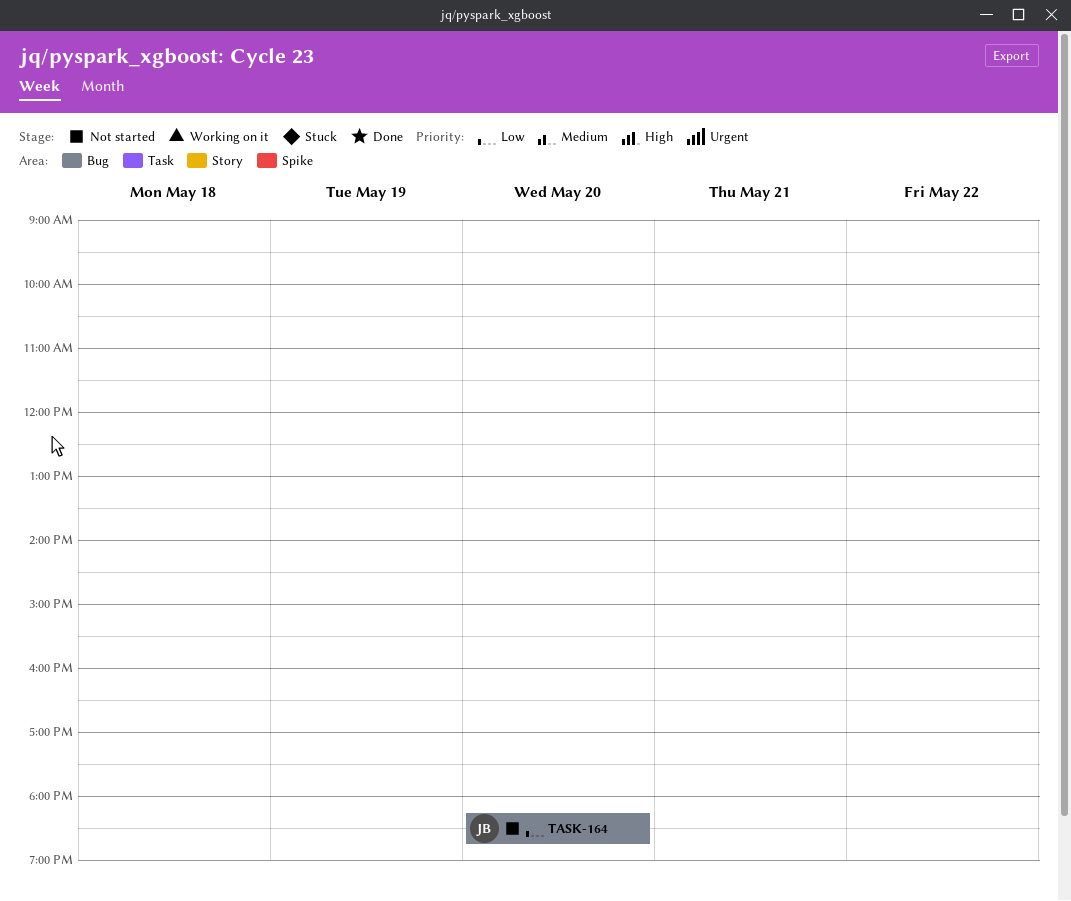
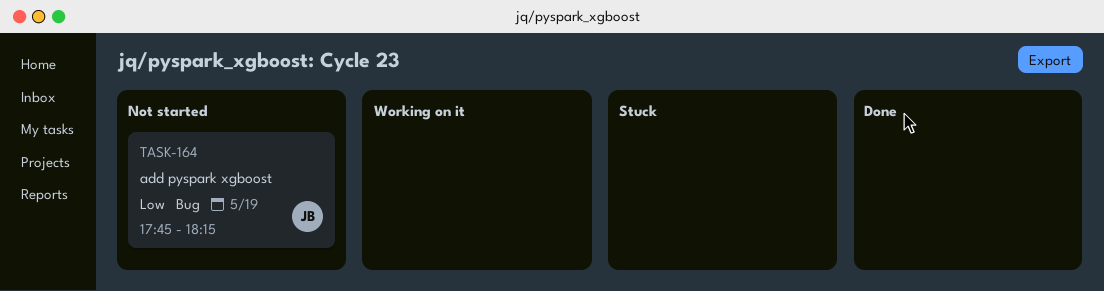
TASK-164, day: May 20 -> May 19
TASK-164, begins: 18:15 -> 17:45
TASK-164, ends: 18:45 -> 18:15

